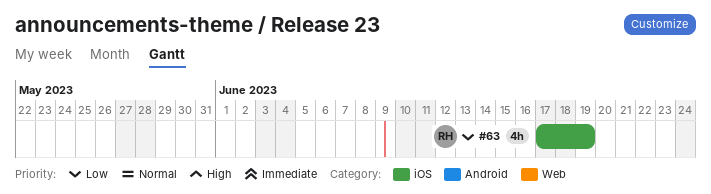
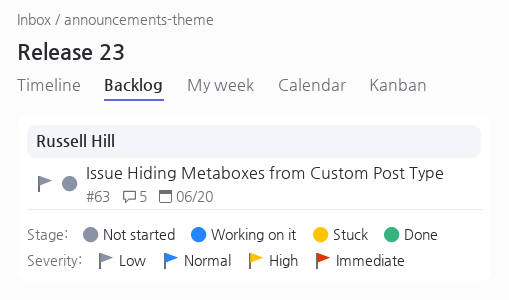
#63, due: Jun 19 -> Jun 20

